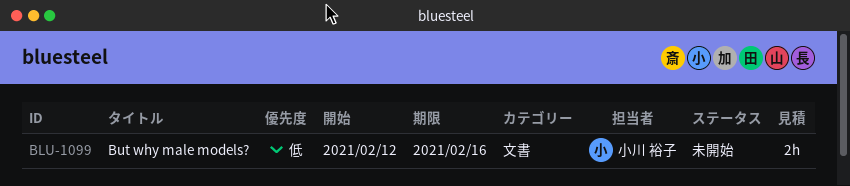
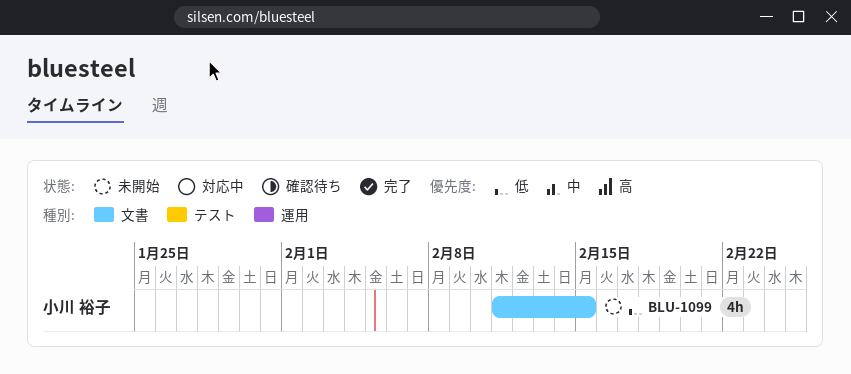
BLU-1099, estimate: 2h -> 4h
BLU-1099, start: Feb 12 -> Feb 11
BLU-1099, due: Feb 16 -> Feb 15

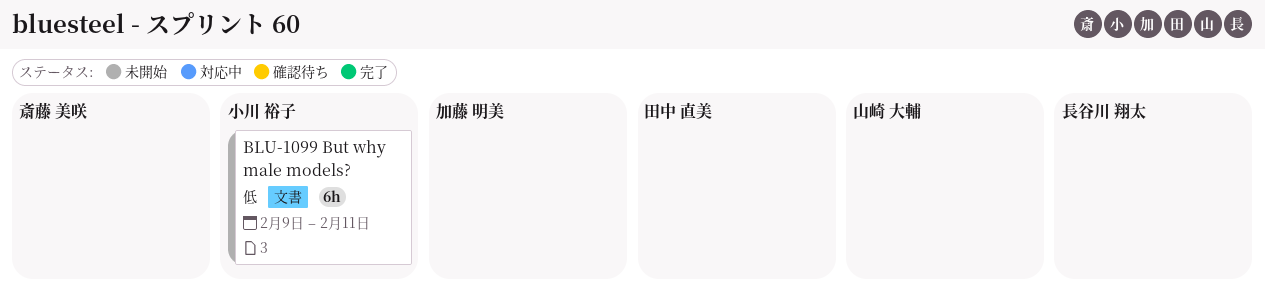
BLU-1099, estimate: 4h -> 6h
BLU-1099, start: Feb 11 -> Feb 9
BLU-1099, due: Feb 15 -> Feb 11

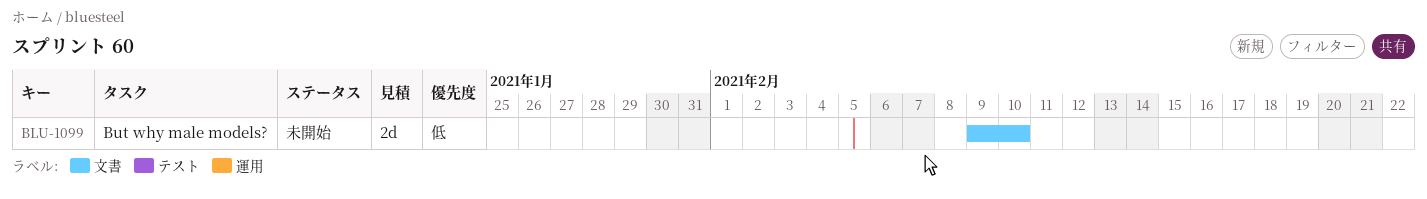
BLU-1099, estimate: 6h -> 2d
BLU-1099, due: Feb 11 -> Feb 10

